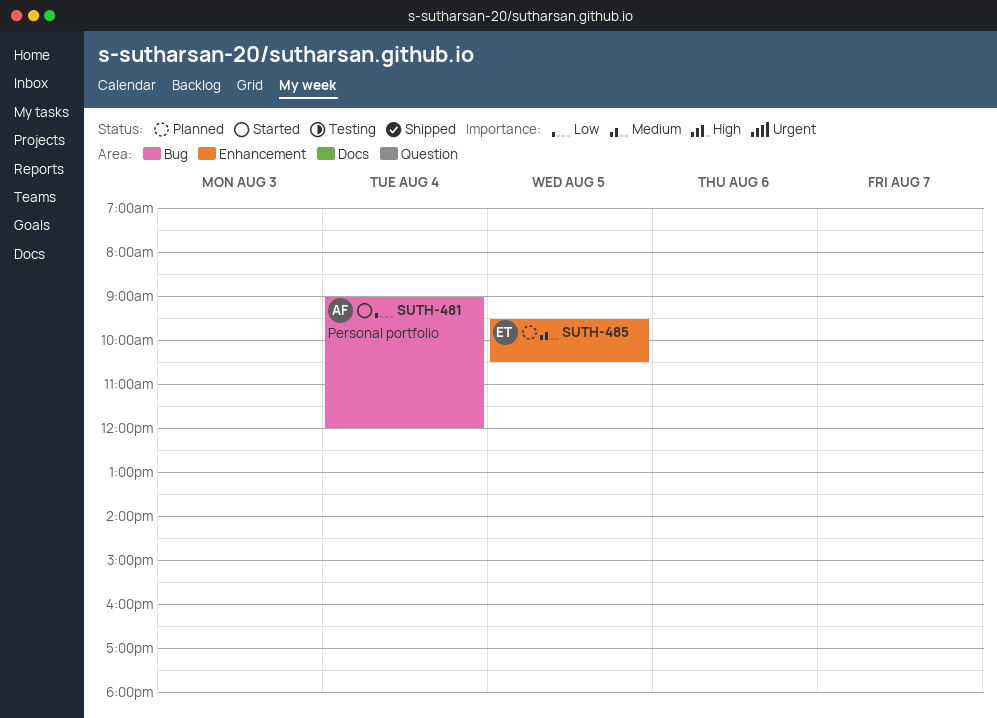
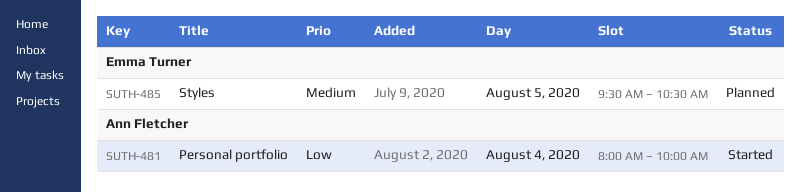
SUTH-481, begins: 09:00 -> 08:00
SUTH-481, ends: 12:00 -> 10:00

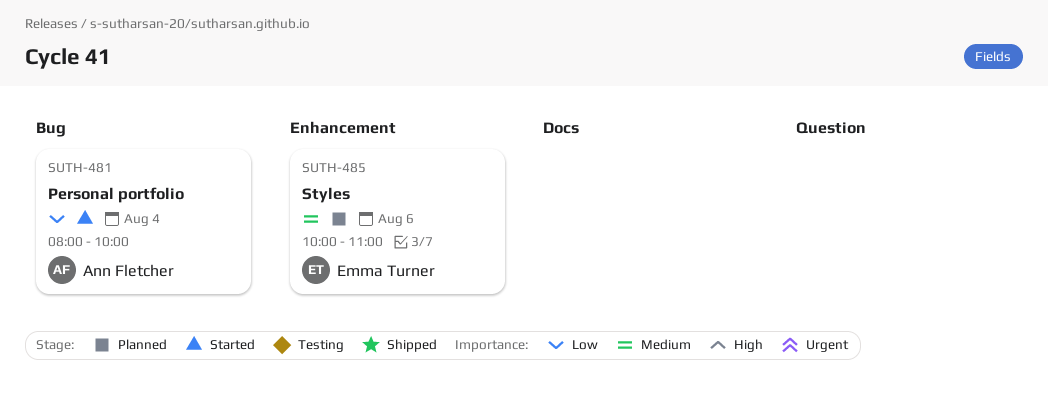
SUTH-485, day: Aug 5 -> Aug 6
SUTH-485, begins: 09:30 -> 10:00
SUTH-485, ends: 10:30 -> 11:00

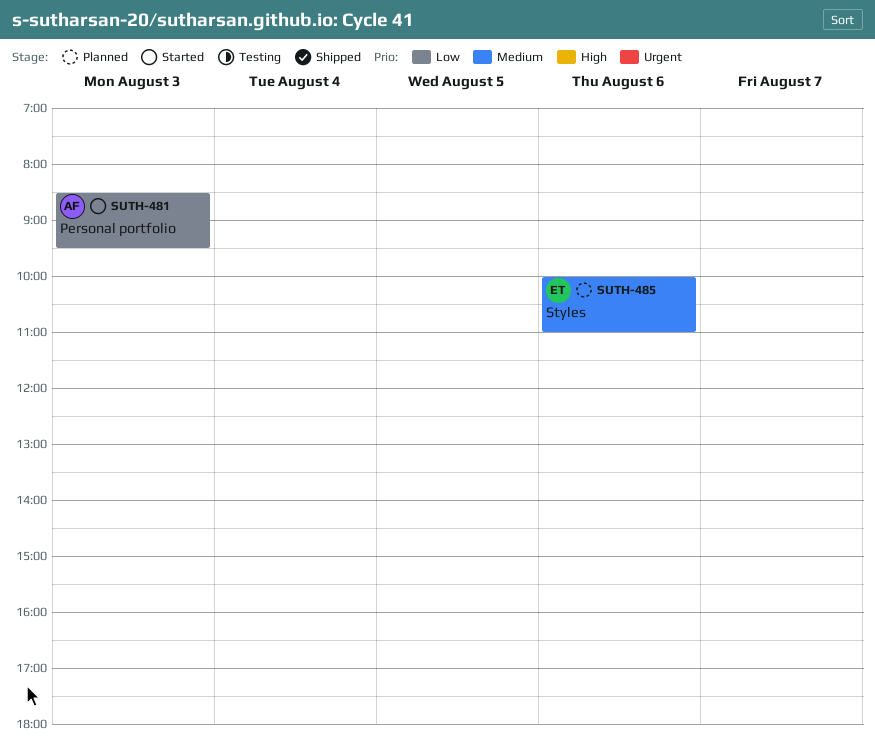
SUTH-481, day: Aug 4 -> Aug 3
SUTH-481, begins: 08:00 -> 08:30
SUTH-481, ends: 10:00 -> 09:30

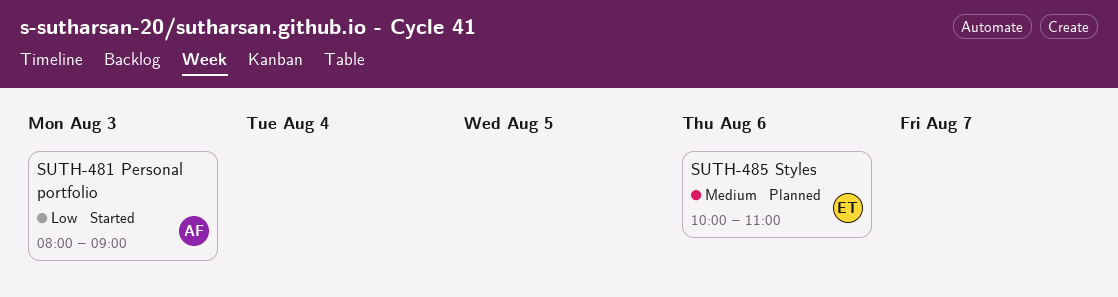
SUTH-481, begins: 08:30 -> 08:00
SUTH-481, ends: 09:30 -> 09:00

